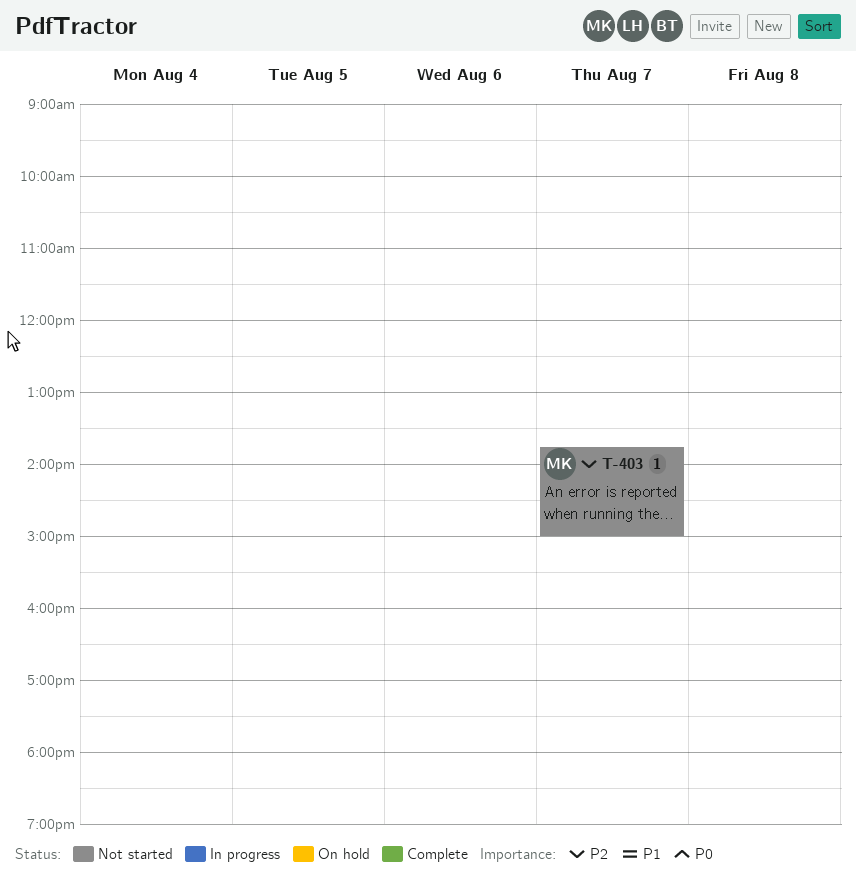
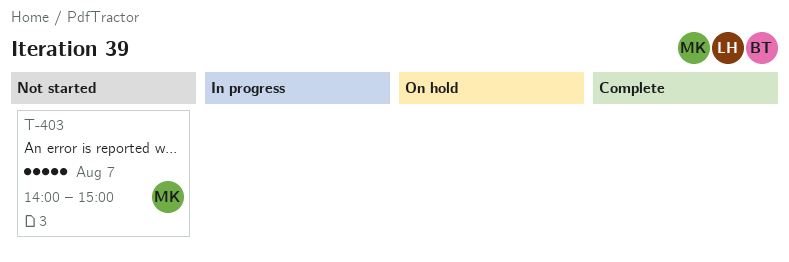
T-403, estimate: 1 -> 5
T-403, begins: 13:45 -> 14:00

